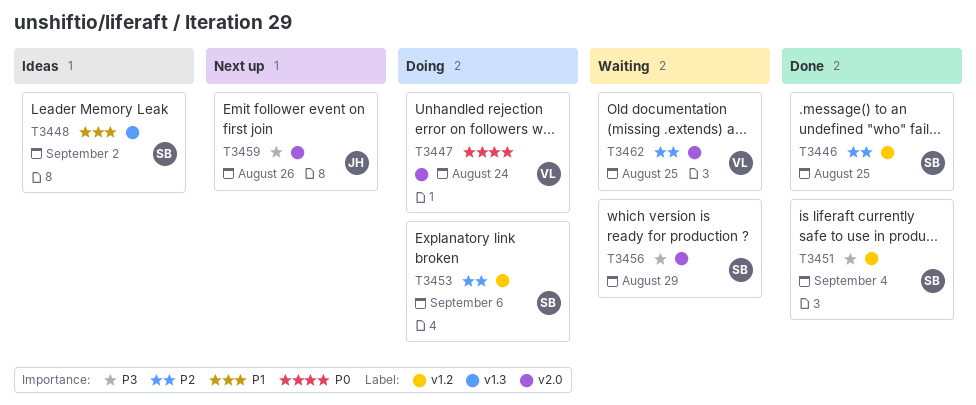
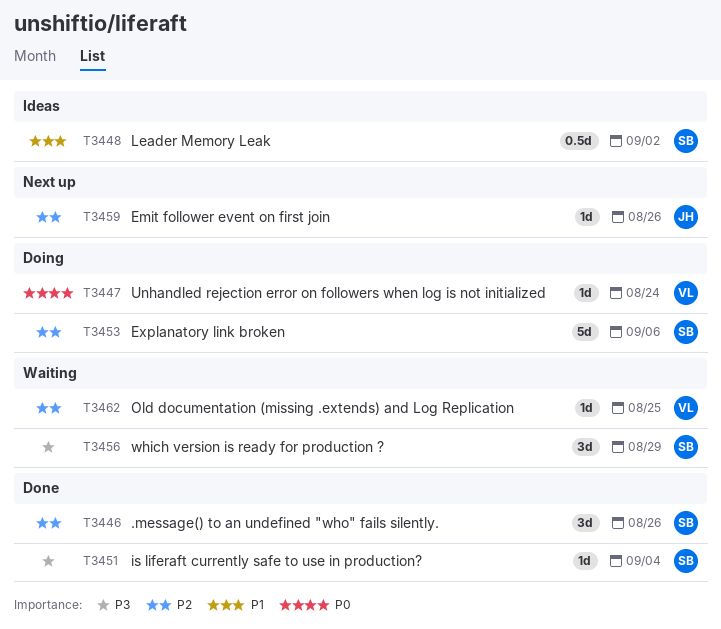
T3446, due: Aug 25 -> Aug 26
T3459, priority: P3 -> P2

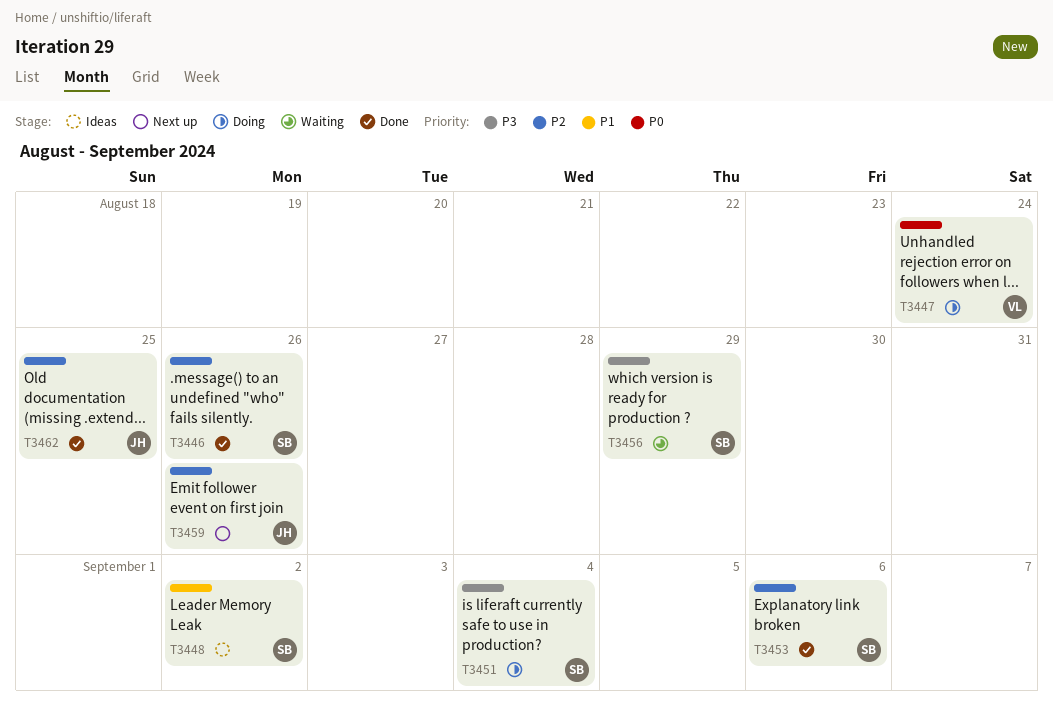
T3451, status: Done -> Doing
T3453, status: Doing -> Done
T3462, status: Waiting -> Done
T3462, owner: VL -> JH

